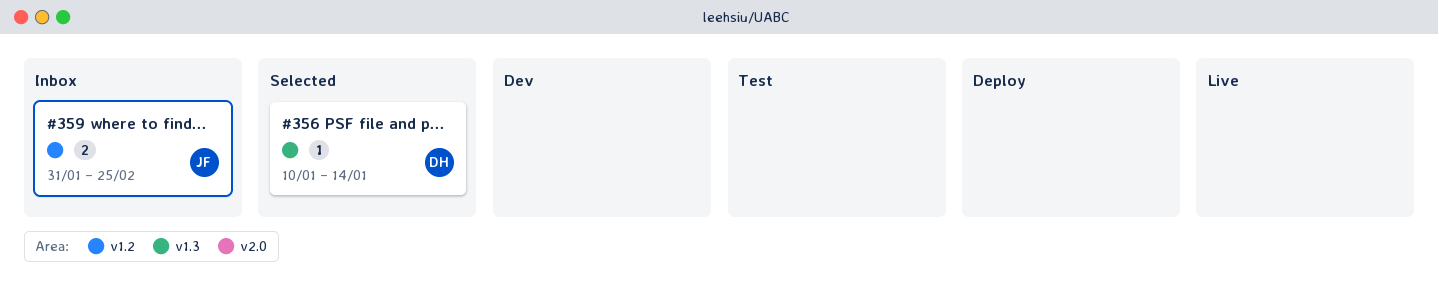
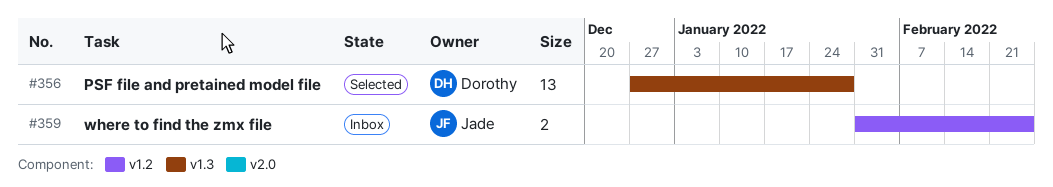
#356, estimate: 1 -> 13
#356, start: Jan 10 -> Dec 27
#356, due: Jan 14 -> Jan 28

